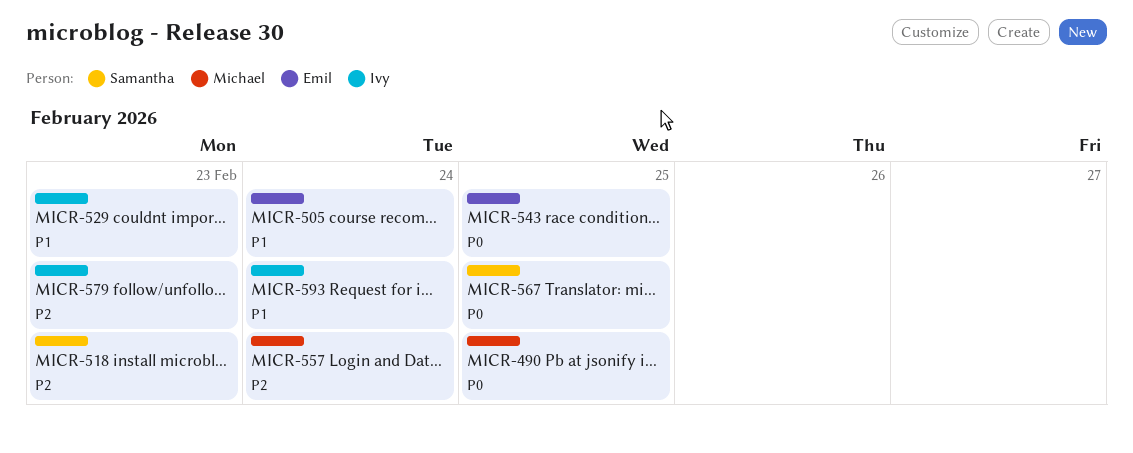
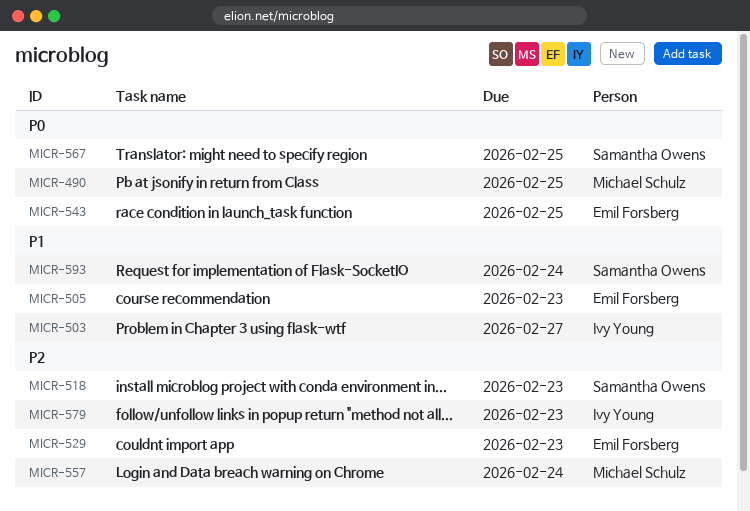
MICR-503: none -> present
MICR-505, due: Feb 24 -> Feb 23
MICR-529, owner: Ivy Young -> Emil Forsberg
MICR-529, priority: P1 -> P2
MICR-593, owner: Ivy Young -> Samantha Owens

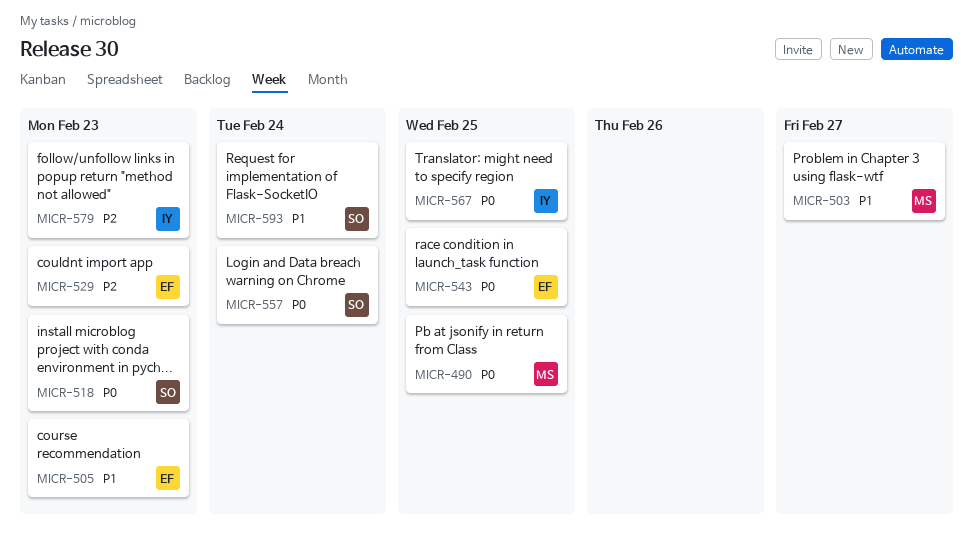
MICR-503, owner: Ivy Young -> Michael Schulz
MICR-518, priority: P2 -> P0
MICR-557, owner: Michael Schulz -> Samantha Owens
MICR-557, priority: P2 -> P0
MICR-567, owner: Samantha Owens -> Ivy Young

